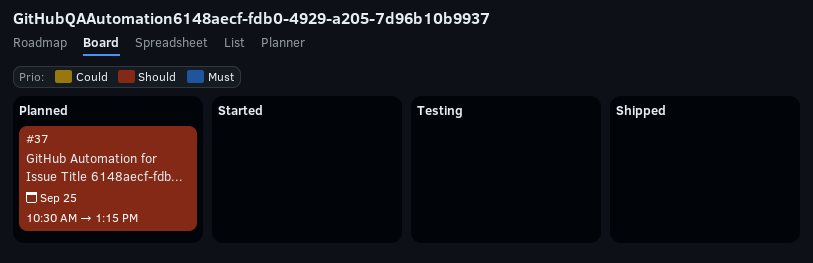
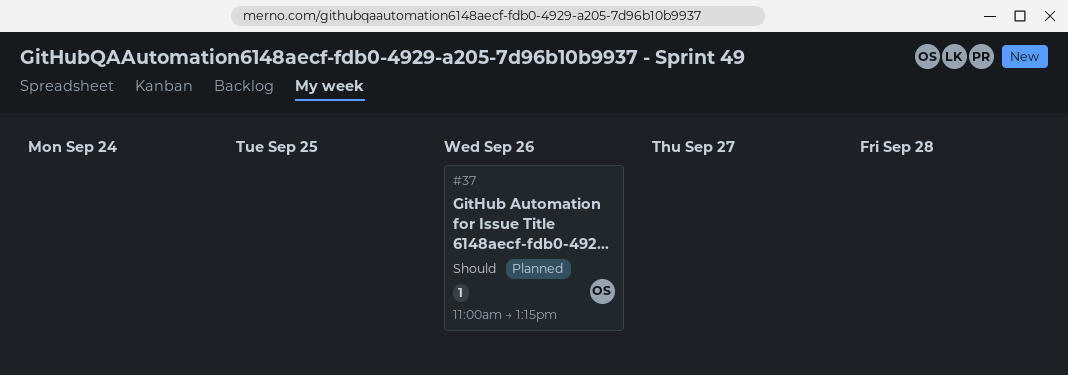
#37, day: Sep 25 -> Sep 26
#37, begins: 10:30 -> 11:00

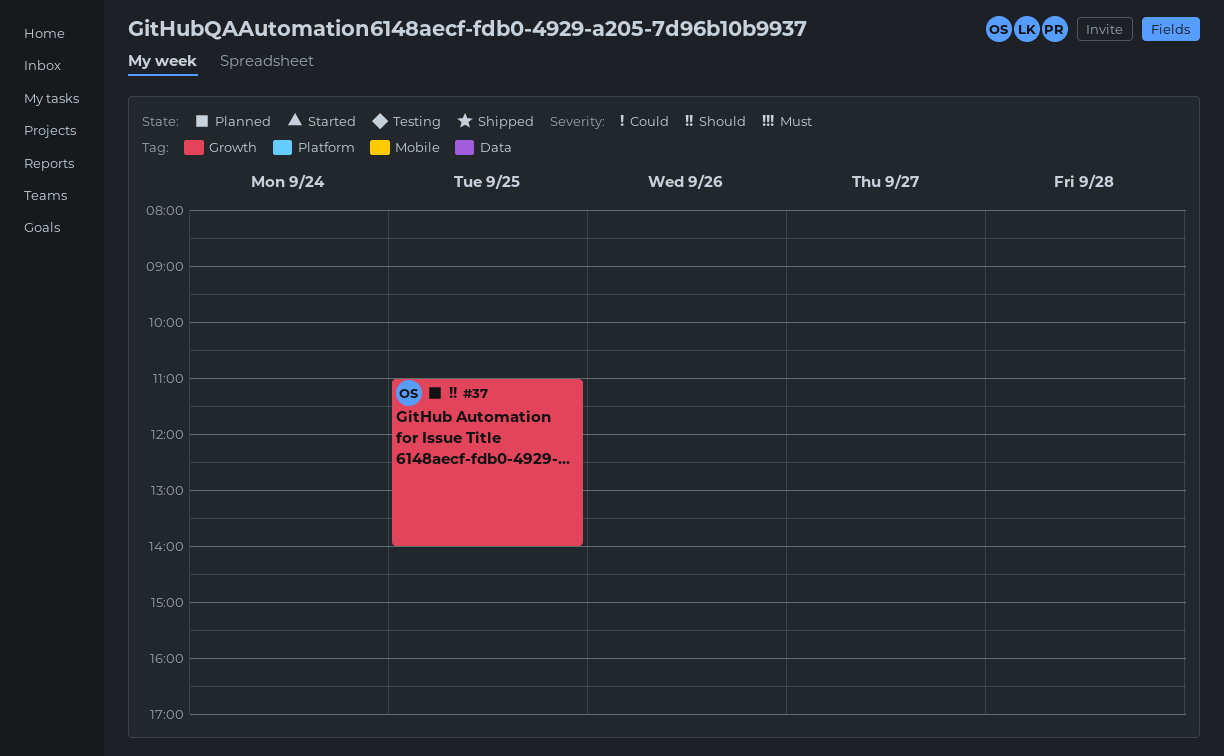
#37, day: Sep 26 -> Sep 25
#37, ends: 13:15 -> 14:00

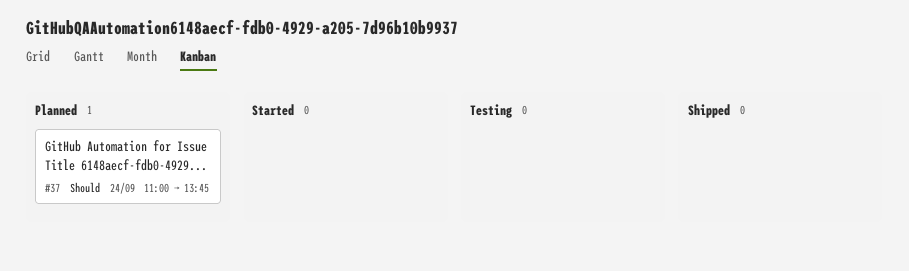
#37, day: Sep 25 -> Sep 24
#37, ends: 14:00 -> 13:45

